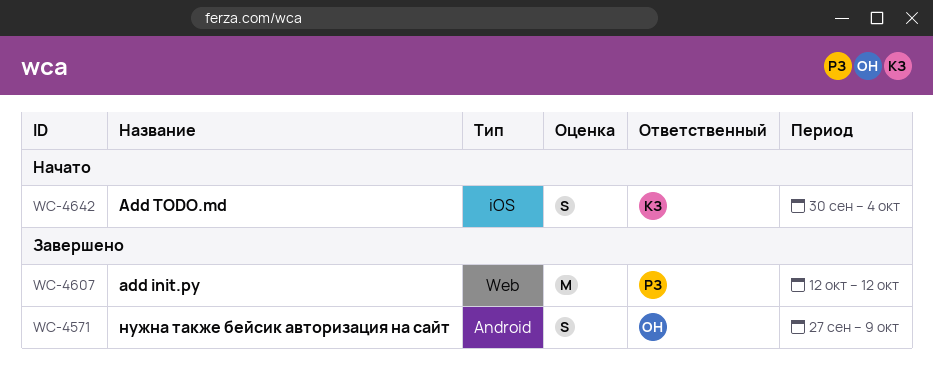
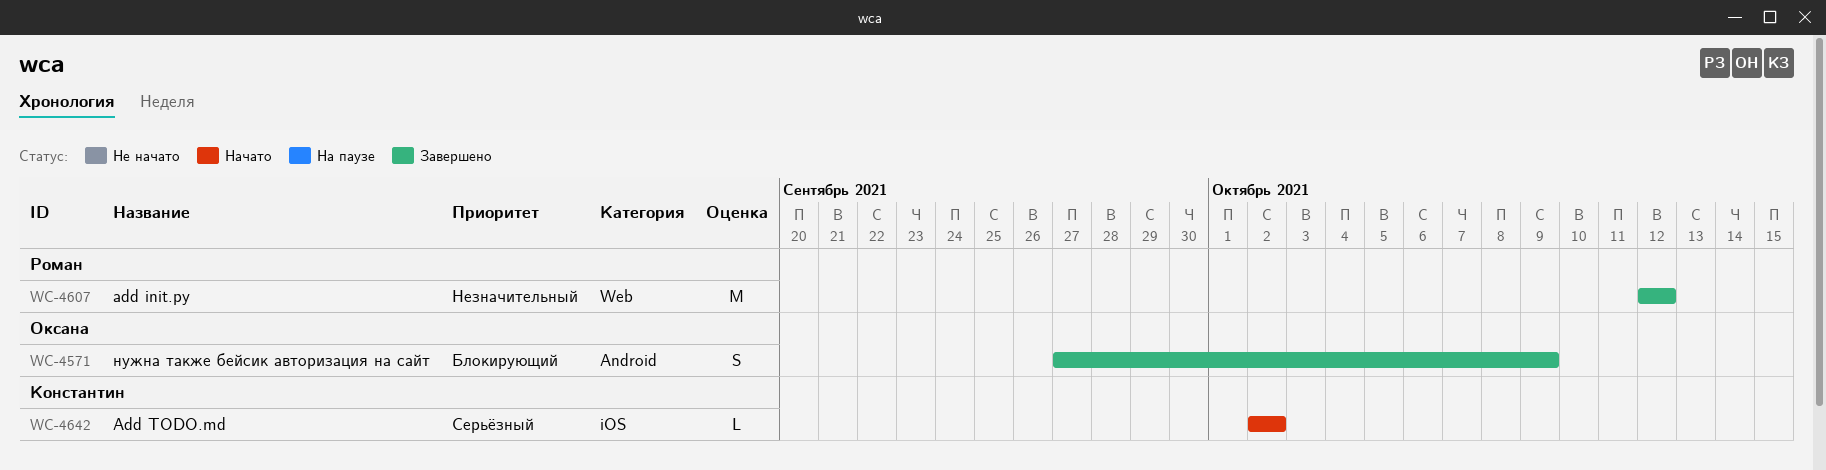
WC-4642, estimate: S -> L
WC-4642, start: Sep 30 -> Oct 2
WC-4642, due: Oct 4 -> Oct 2

